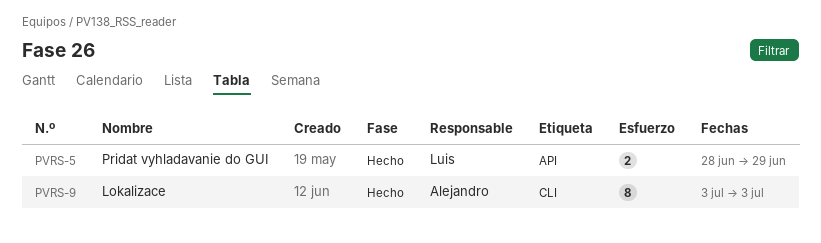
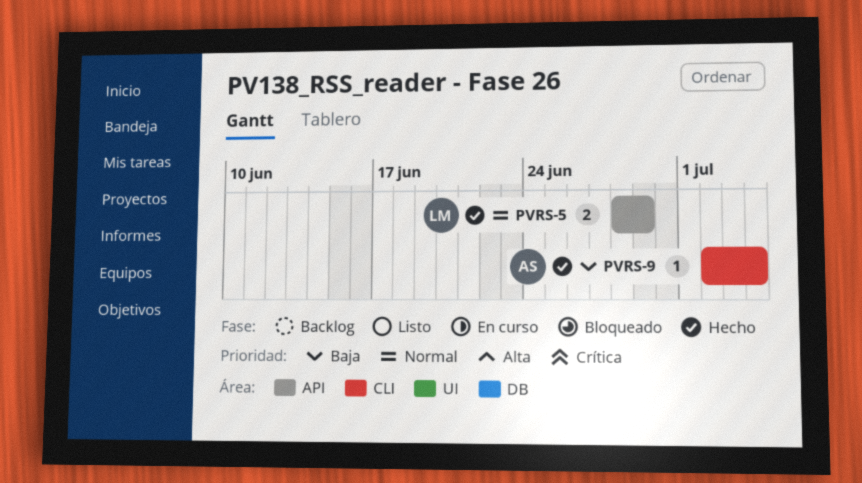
PVRS-9, estimate: 8 -> 1
PVRS-9, start: Jul 3 -> Jul 2
PVRS-9, due: Jul 3 -> Jul 4

